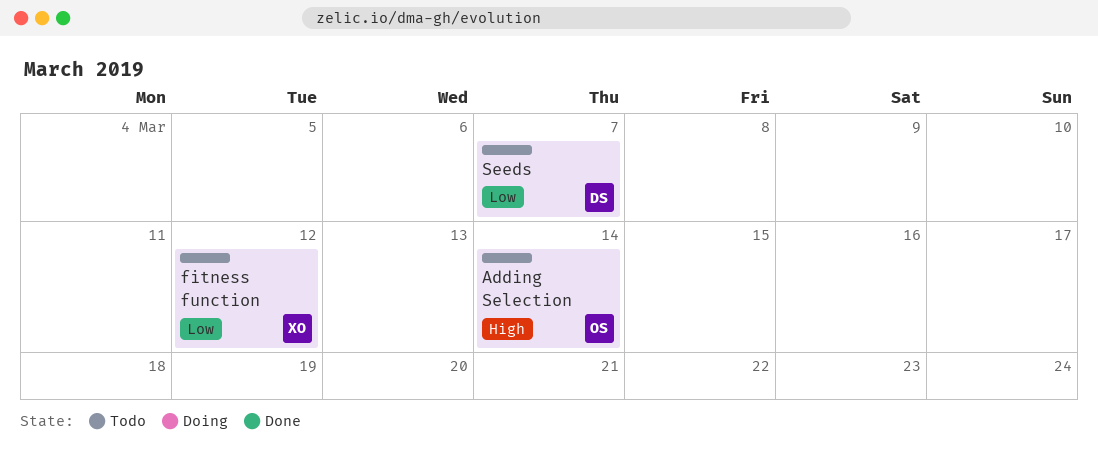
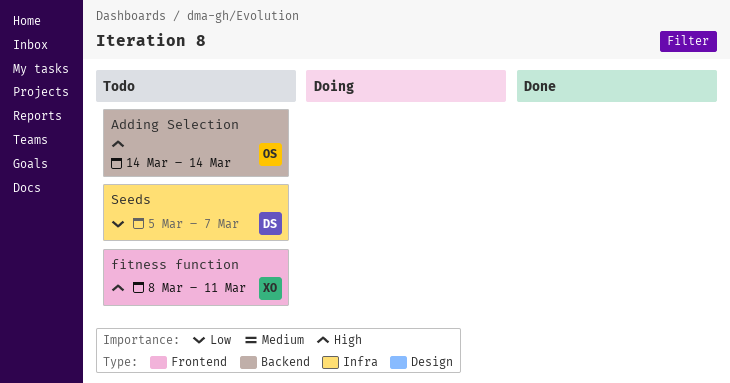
fitness function, priority: Low -> High
fitness function, due: Mar 12 -> Mar 11

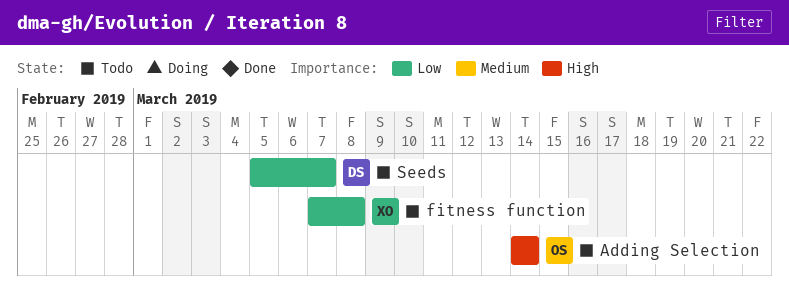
fitness function, priority: High -> Low
fitness function, start: Mar 8 -> Mar 7
fitness function, due: Mar 11 -> Mar 8

